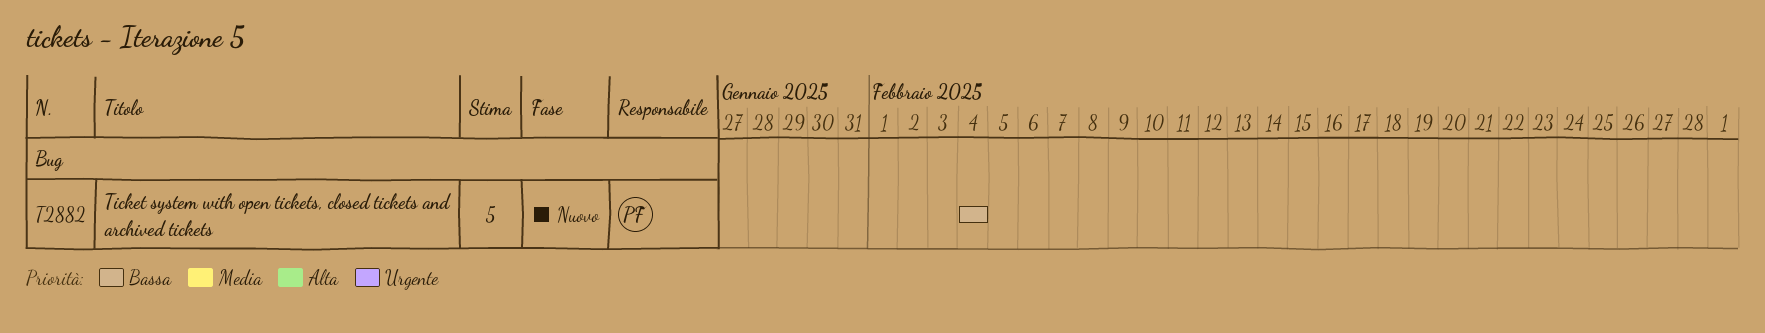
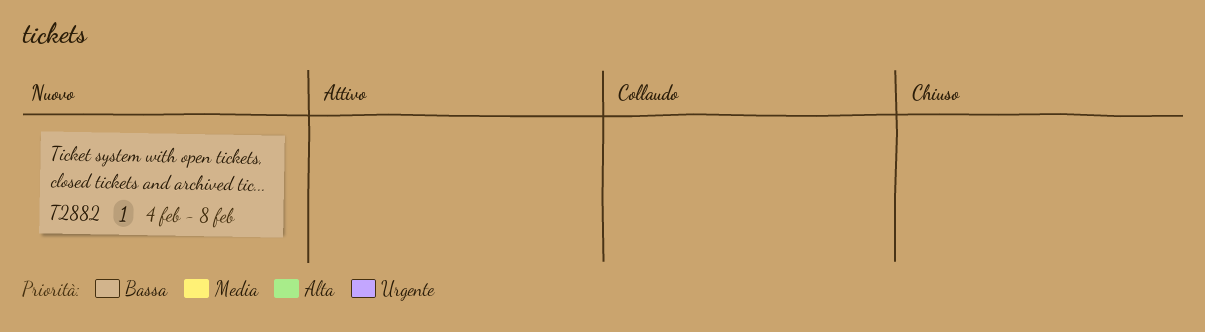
T2882, estimate: 5 -> 1
T2882, due: Feb 4 -> Feb 8

